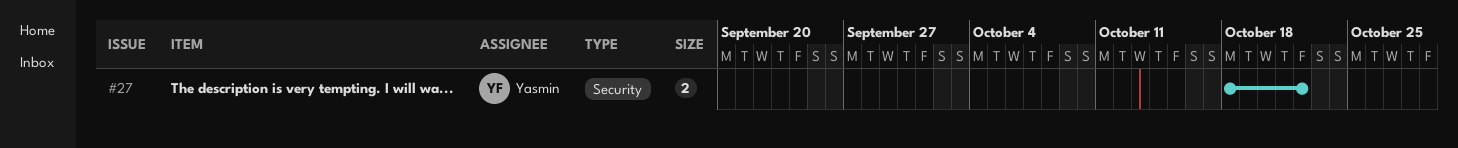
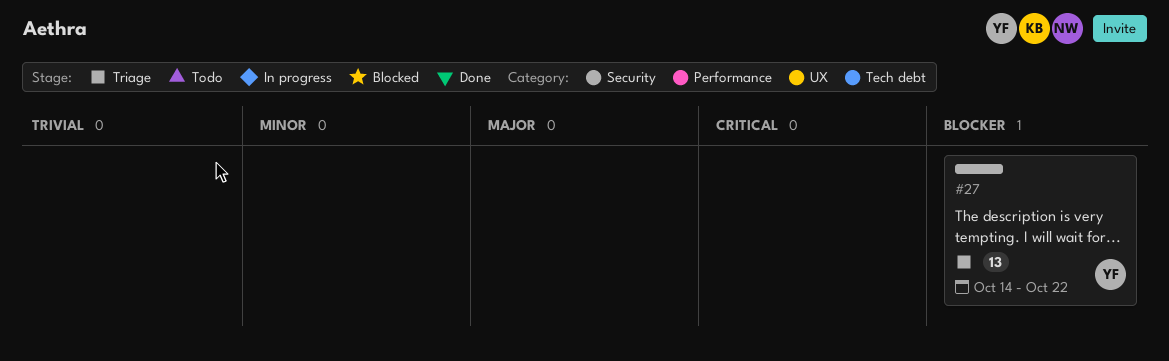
#27, estimate: 2 -> 13
#27, start: Oct 18 -> Oct 14

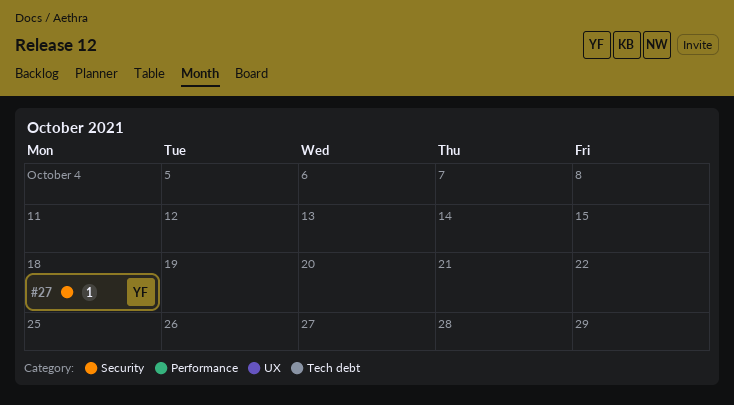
#27, estimate: 13 -> 1
#27, due: Oct 22 -> Oct 18

